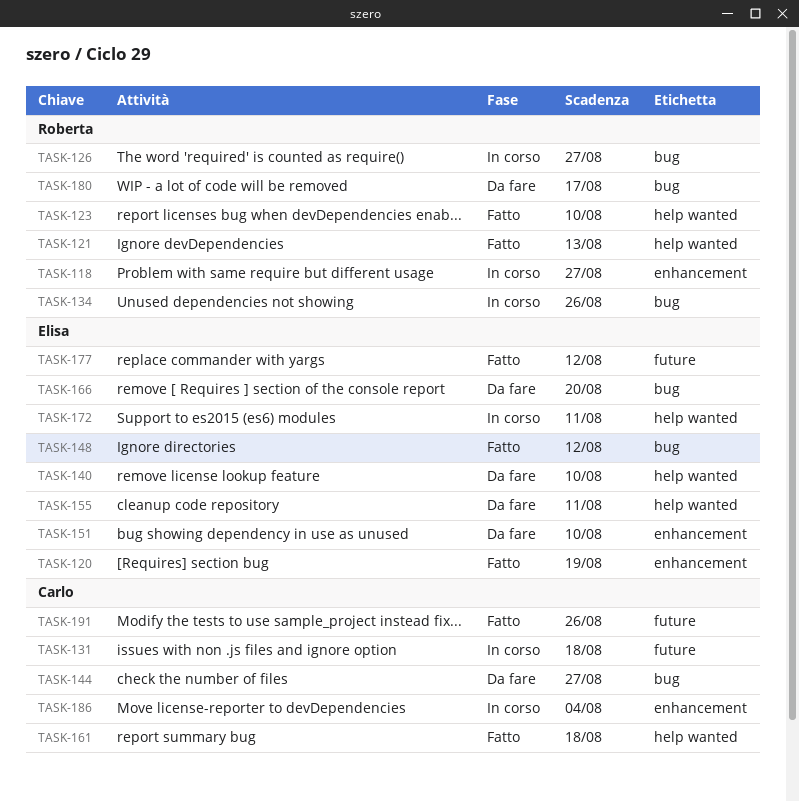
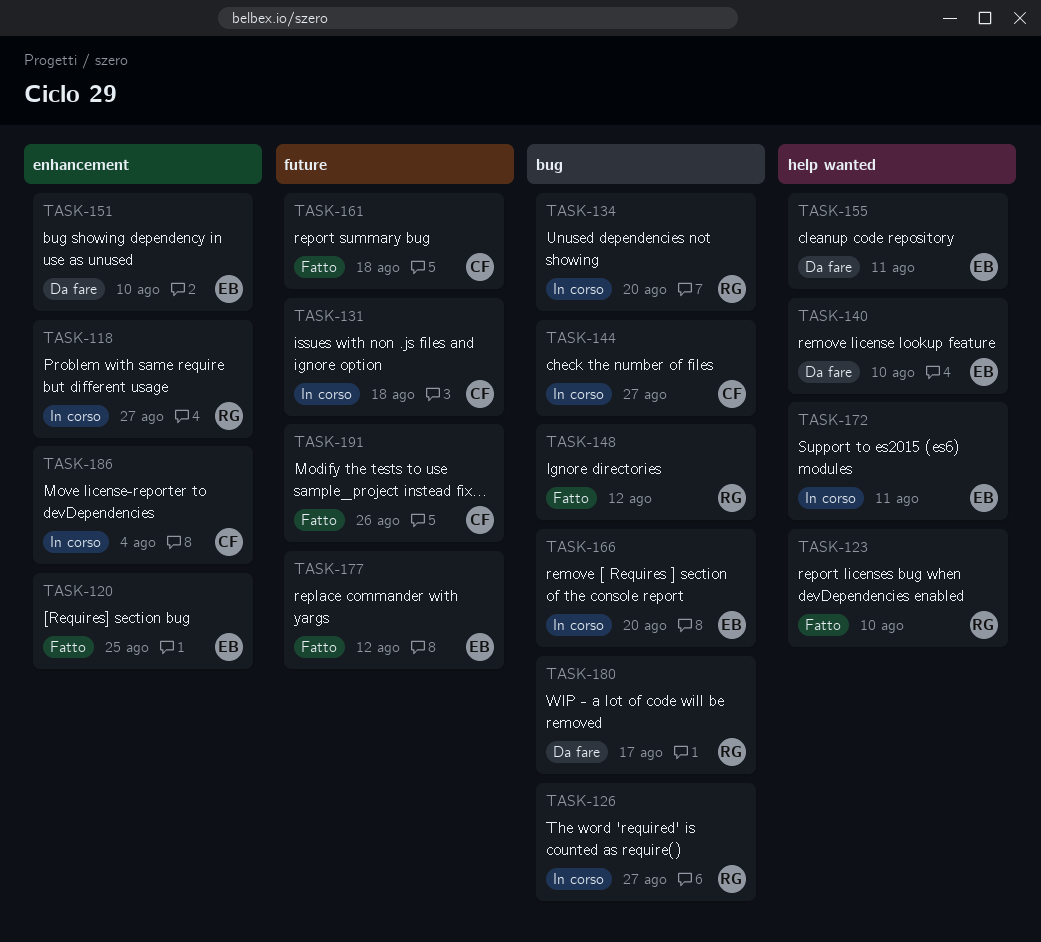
TASK-120, due: Aug 19 -> Aug 25
TASK-121: present -> none
TASK-134, due: Aug 26 -> Aug 20
TASK-144, status: Da fare -> In corso
TASK-148, owner: Elisa -> Roberta
TASK-161, label: help wanted -> future
TASK-166, status: Da fare -> In corso

